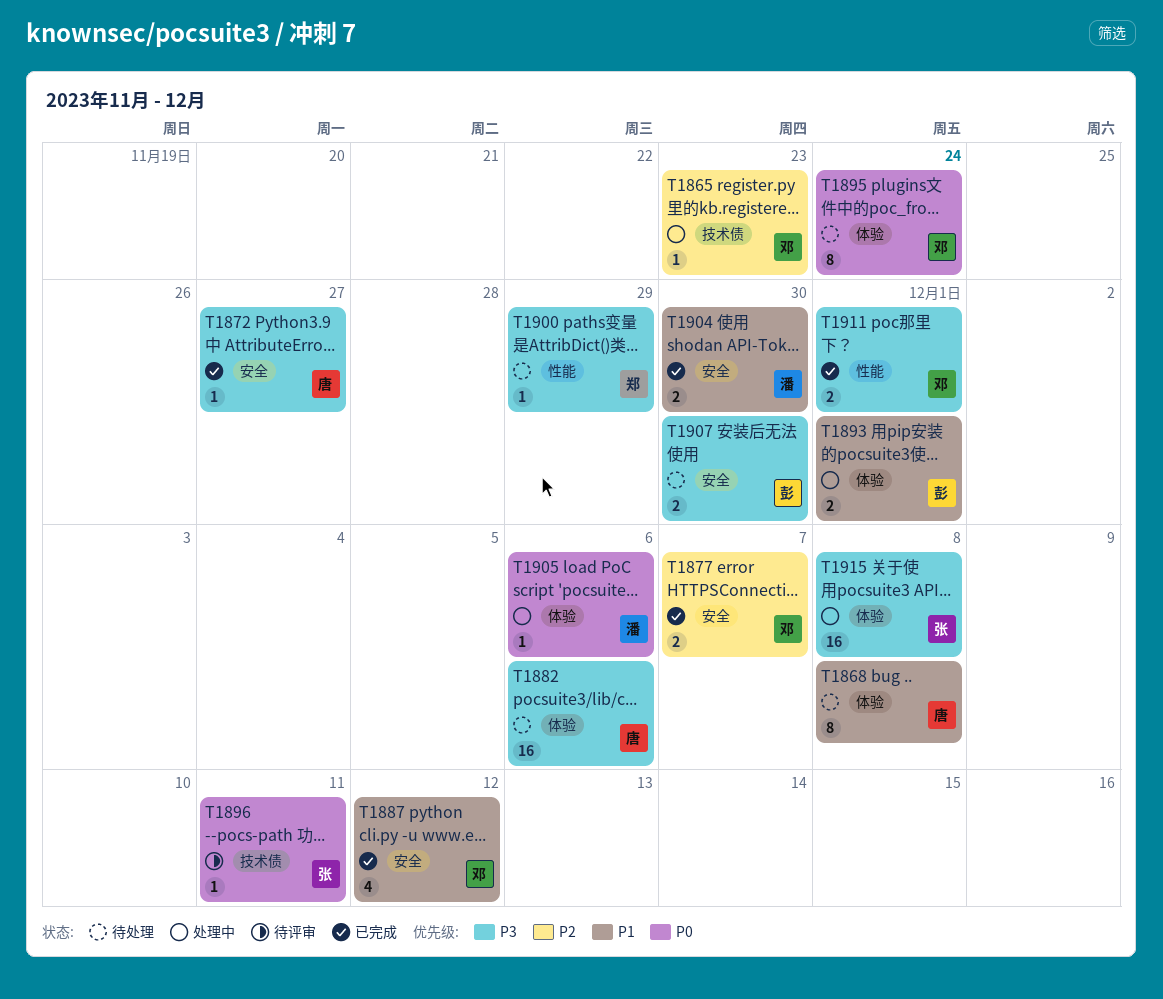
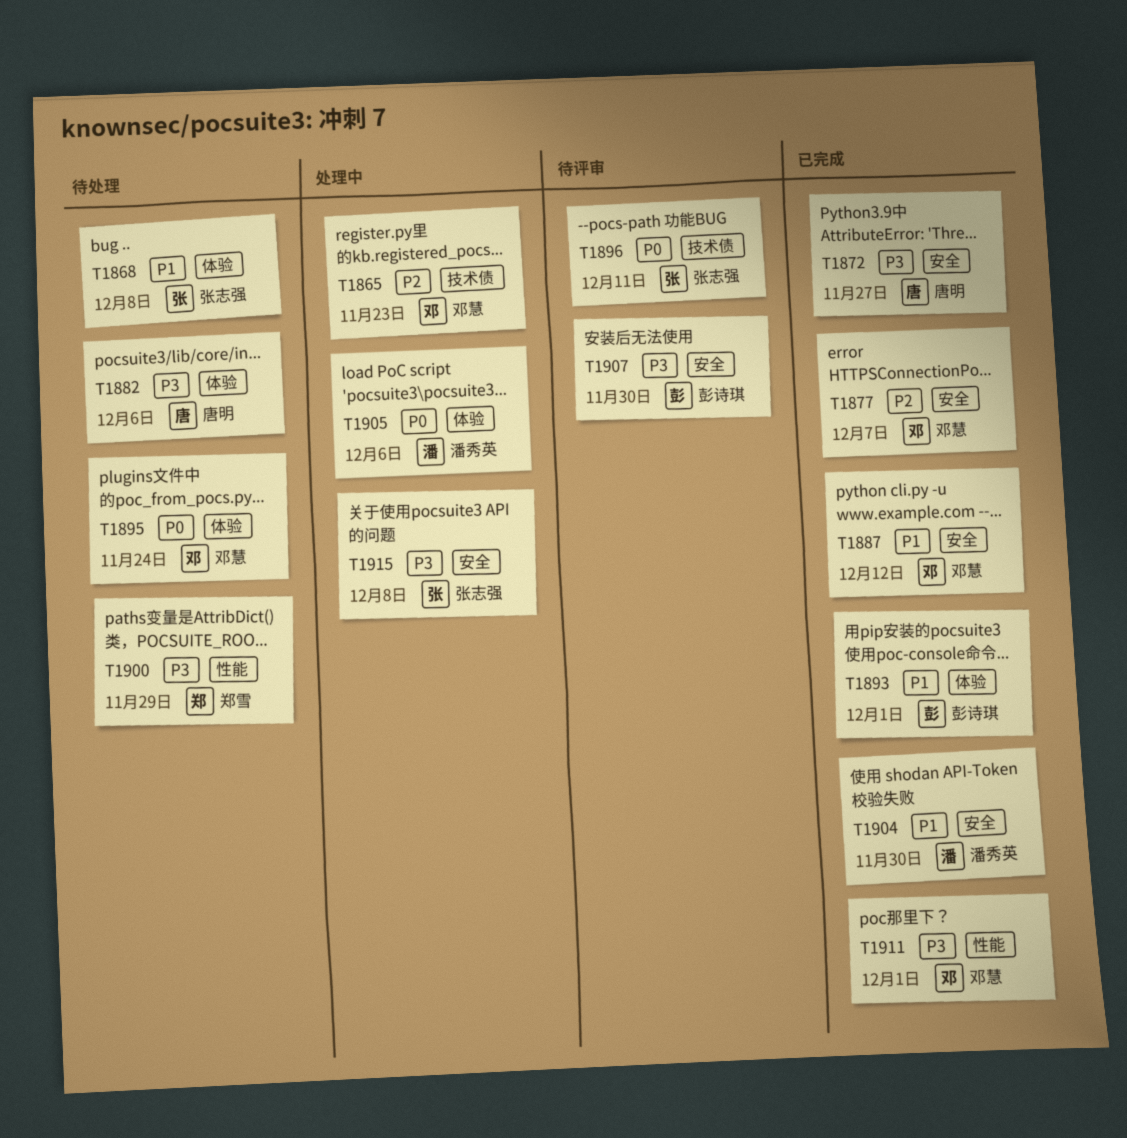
T1868, owner: 唐明 -> 张志强
T1893, status: 处理中 -> 已完成
T1907, status: 待处理 -> 待评审
T1915, label: 体验 -> 安全

